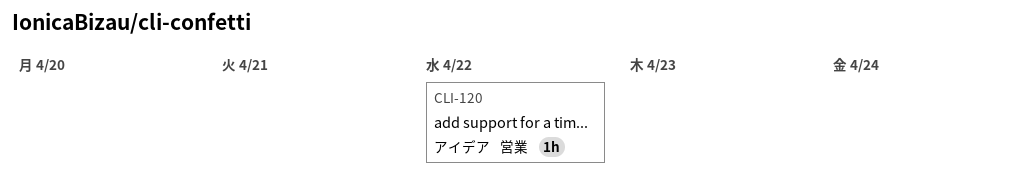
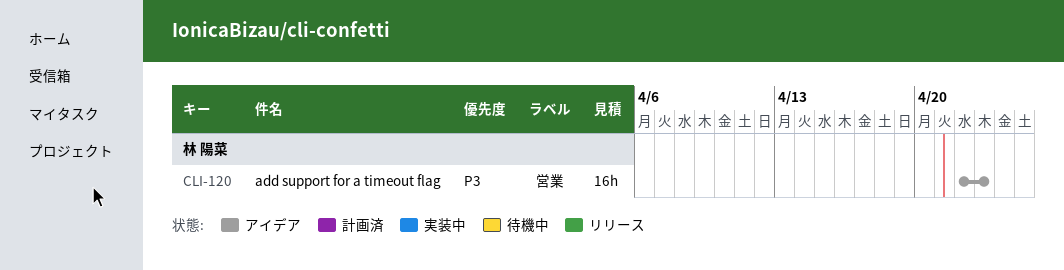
CLI-120, estimate: 1h -> 16h
CLI-120, due: Apr 22 -> Apr 23

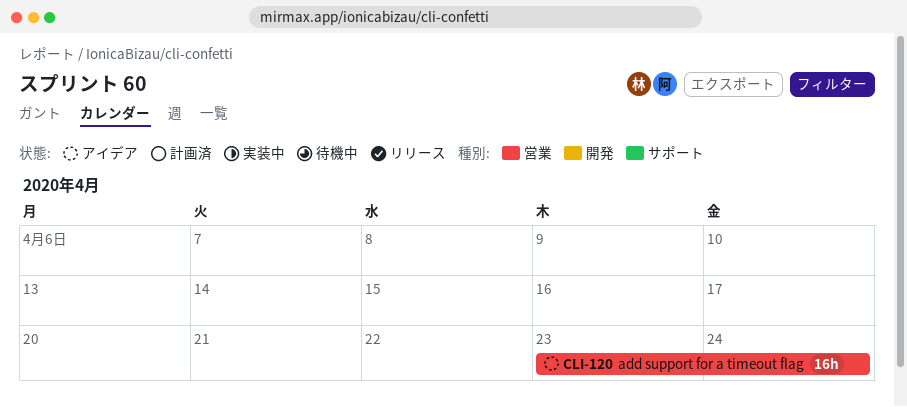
CLI-120, start: Apr 22 -> Apr 23
CLI-120, due: Apr 23 -> Apr 24

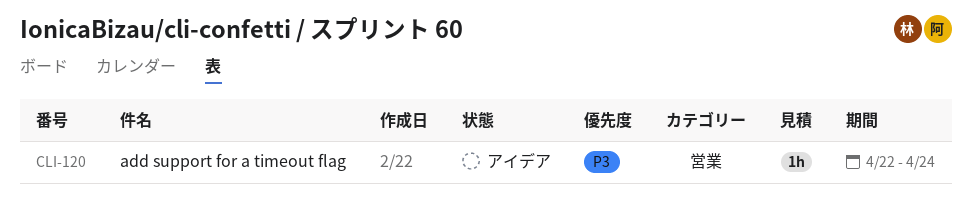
CLI-120, estimate: 16h -> 1h
CLI-120, start: Apr 23 -> Apr 22

